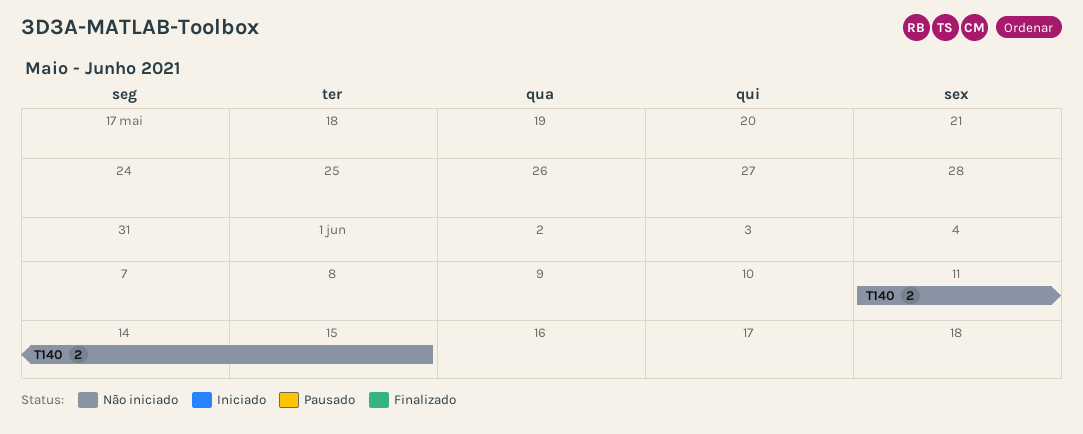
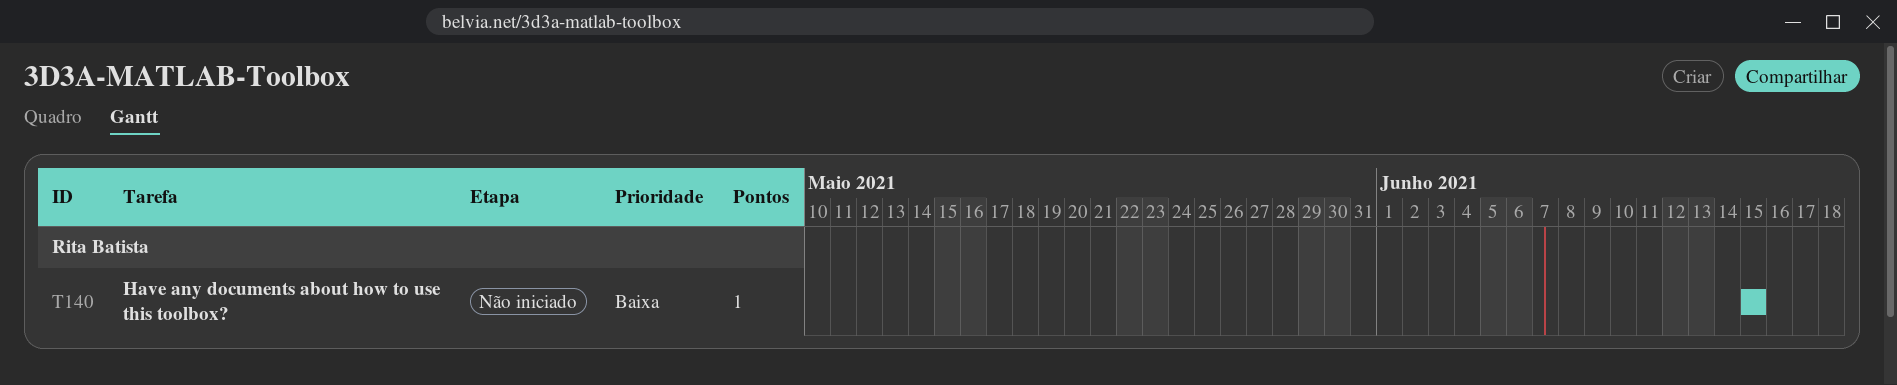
T140, estimate: 2 -> 1
T140, start: Jun 11 -> Jun 15

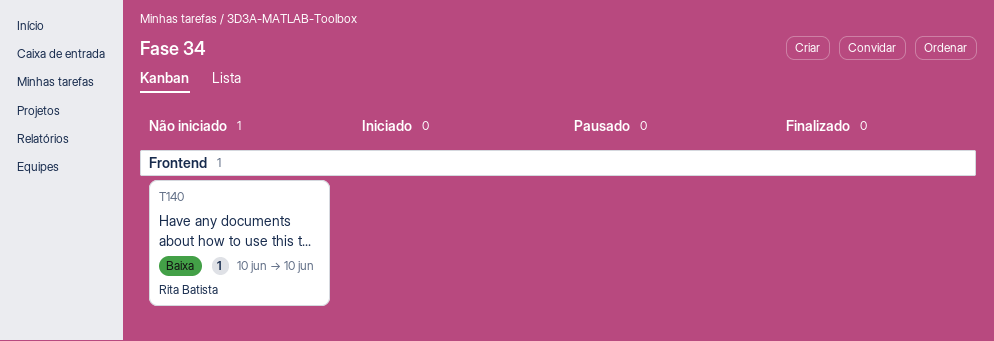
T140, start: Jun 15 -> Jun 10
T140, due: Jun 15 -> Jun 10

